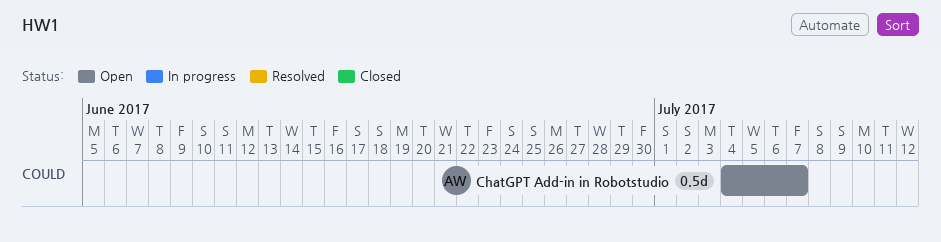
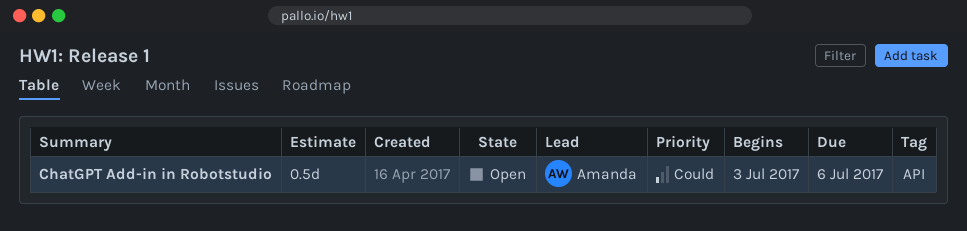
ChatGPT Add-in in Robotstudio, start: Jul 4 -> Jul 3
ChatGPT Add-in in Robotstudio, due: Jul 7 -> Jul 6

